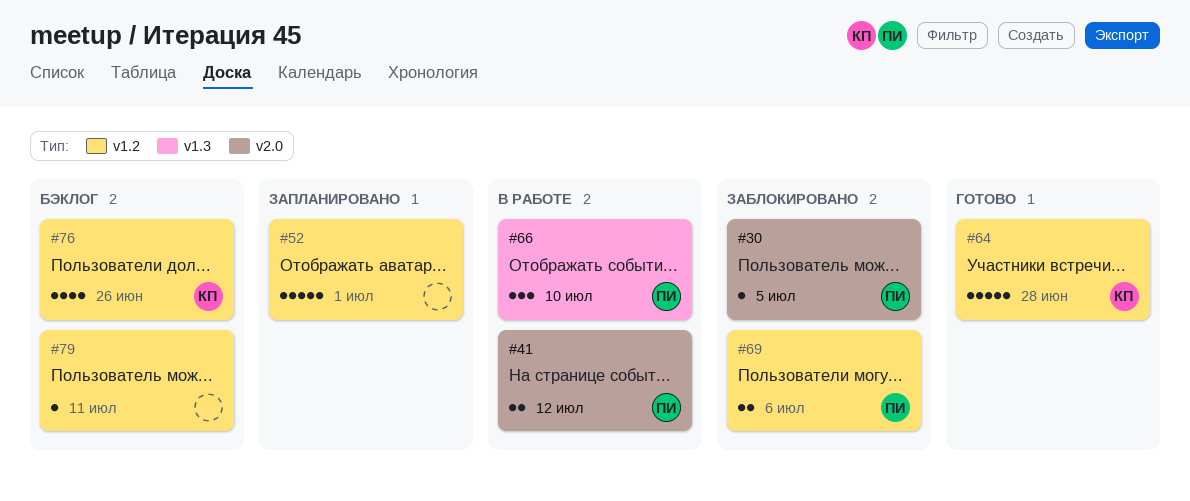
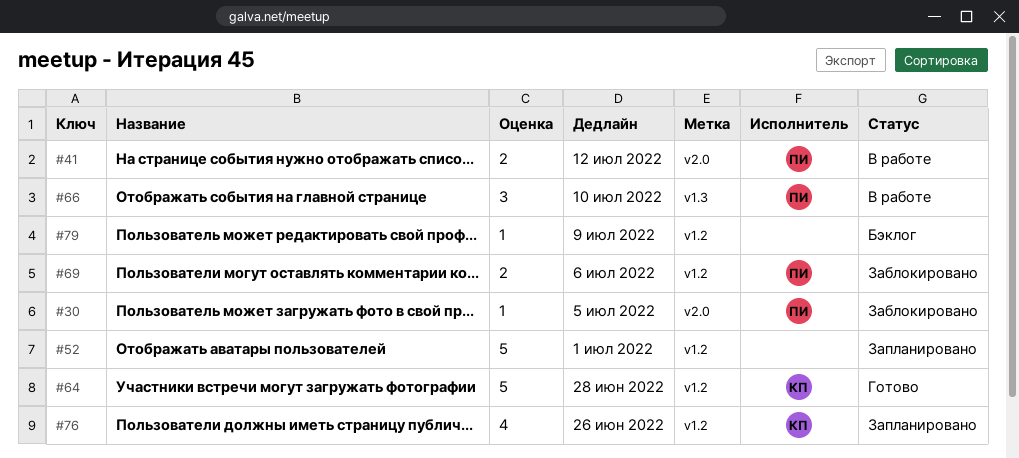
#76, status: Бэклог -> Запланировано
#79, due: Jul 11 -> Jul 9

